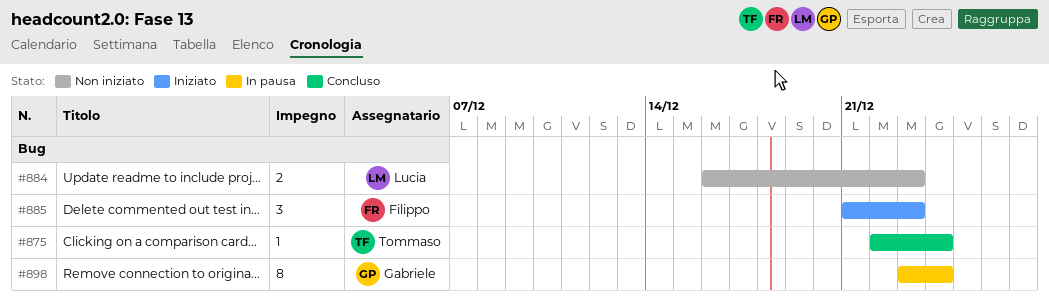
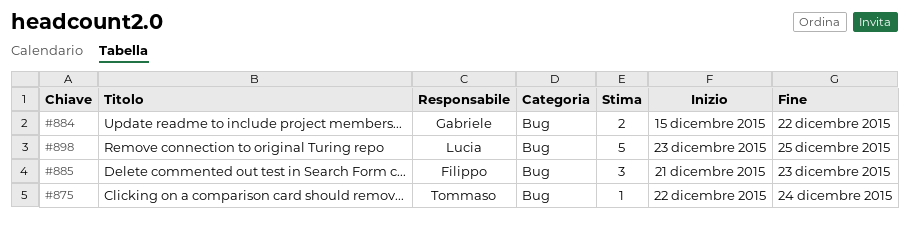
#884, owner: Lucia -> Gabriele
#884, start: Dec 16 -> Dec 15
#884, due: Dec 23 -> Dec 22
#898, owner: Gabriele -> Lucia
#898, estimate: 8 -> 5
#898, due: Dec 24 -> Dec 25

